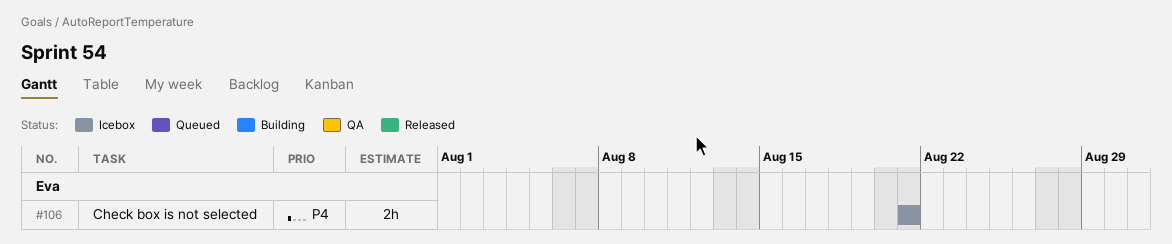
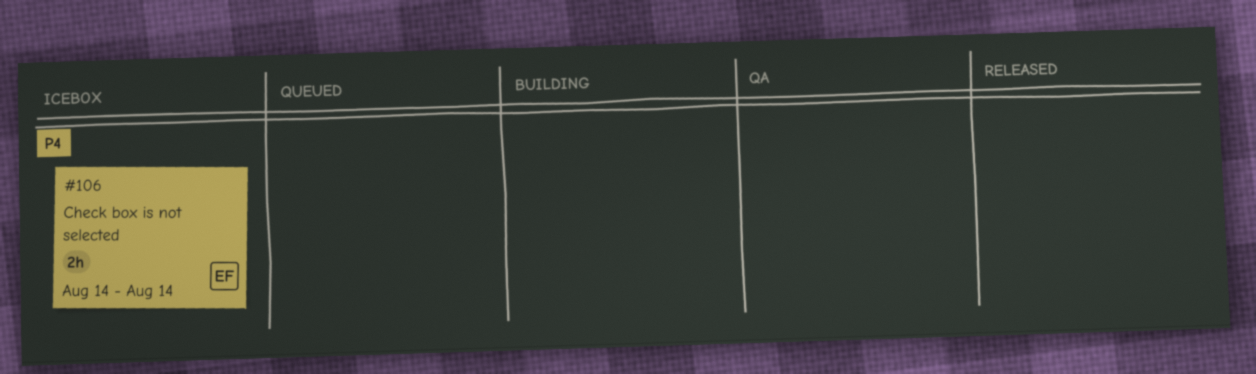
#106, start: Aug 21 -> Aug 14
#106, due: Aug 21 -> Aug 14

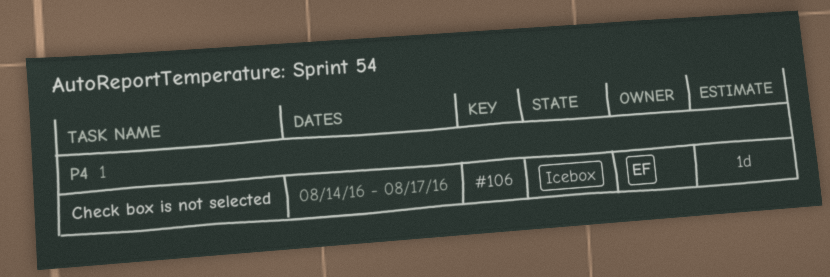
#106, estimate: 2h -> 1d
#106, due: Aug 14 -> Aug 17

